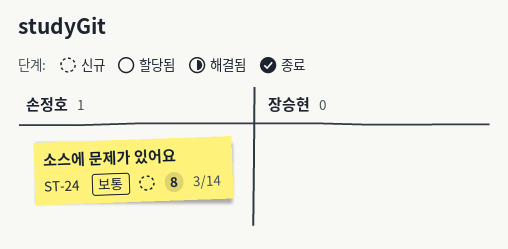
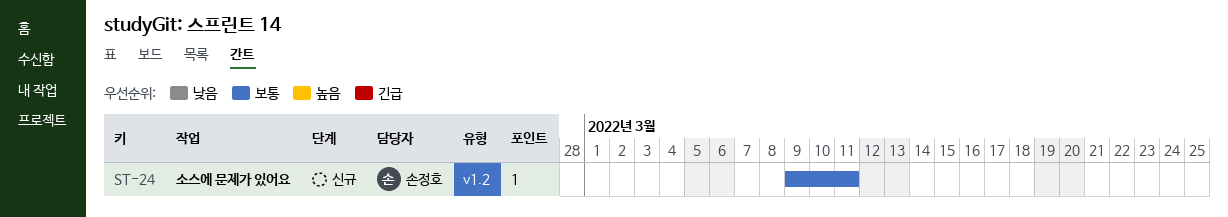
ST-24, estimate: 8 -> 1
ST-24, due: Mar 14 -> Mar 11

